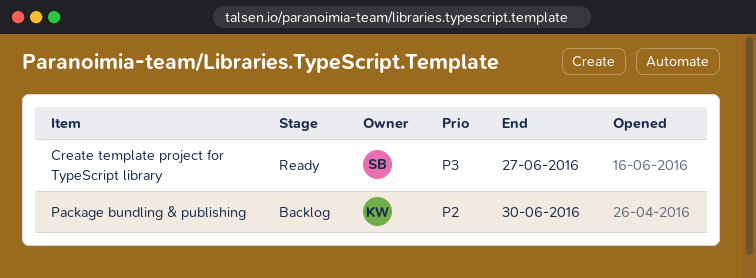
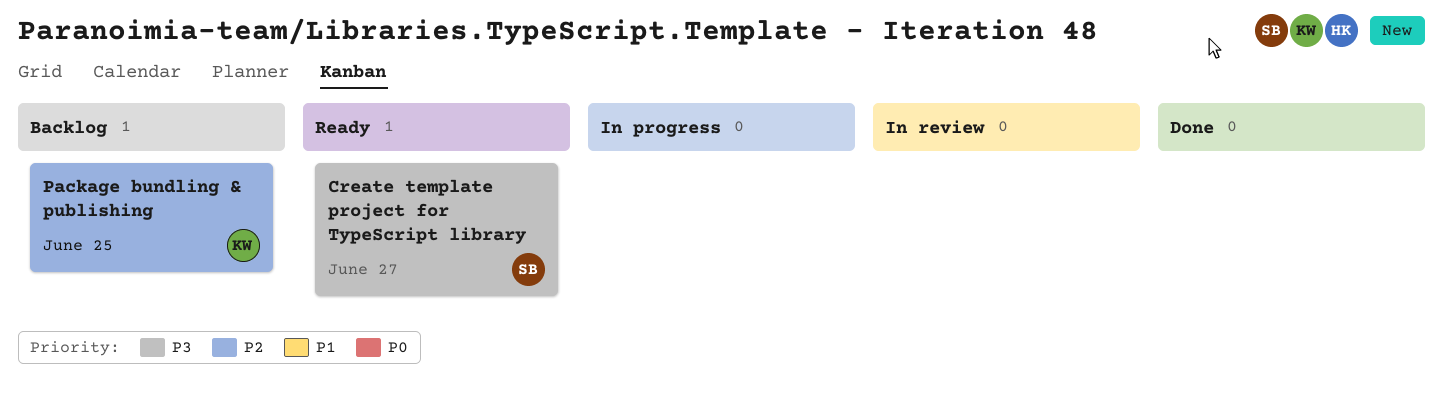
Package bundling & publishing, due: Jun 30 -> Jun 25

